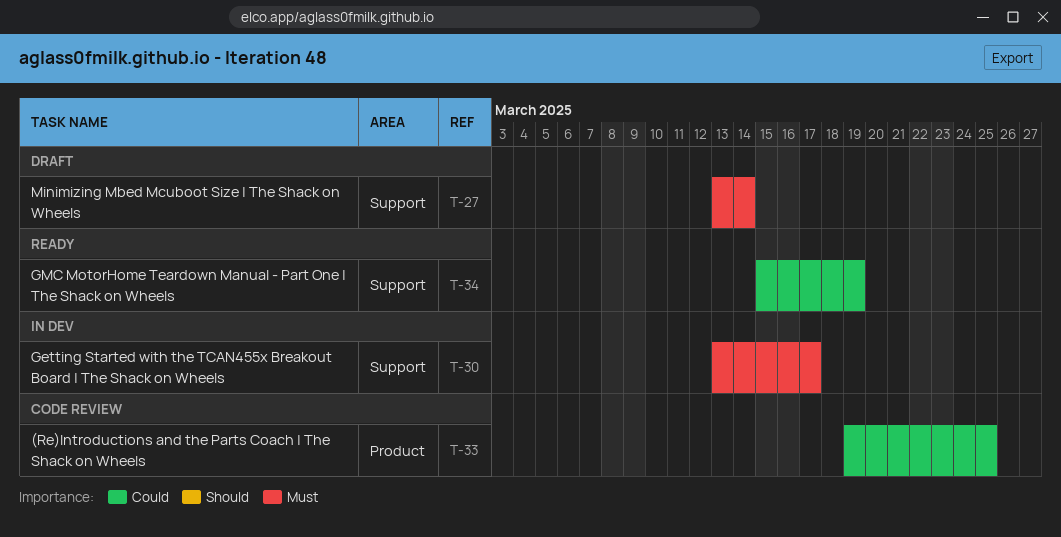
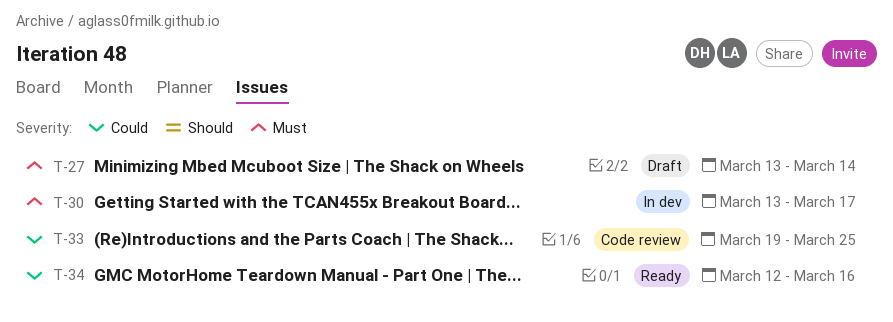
T-34, start: Mar 15 -> Mar 12
T-34, due: Mar 19 -> Mar 16

